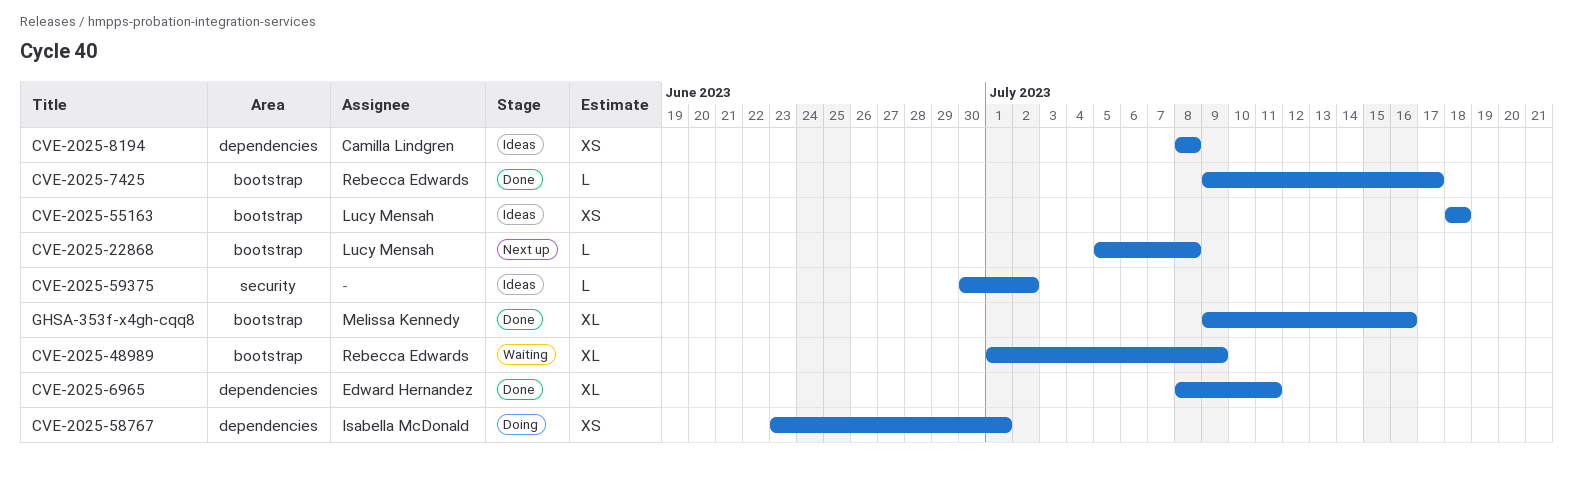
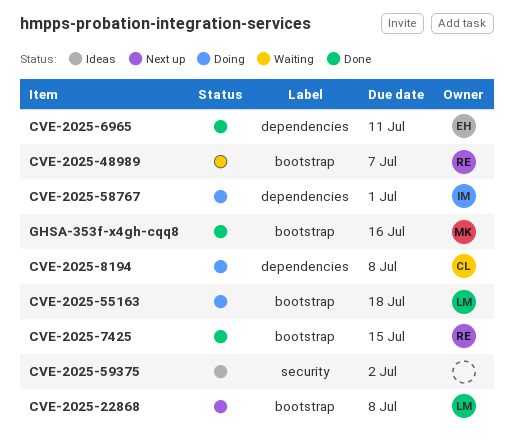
CVE-2025-48989, due: Jul 9 -> Jul 7
CVE-2025-55163, status: Ideas -> Doing
CVE-2025-7425, due: Jul 17 -> Jul 15
CVE-2025-8194, status: Ideas -> Doing

